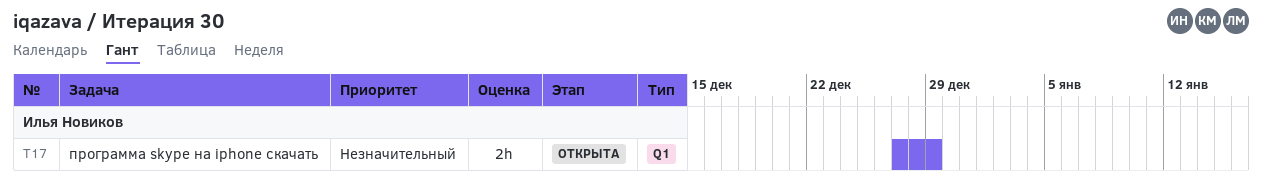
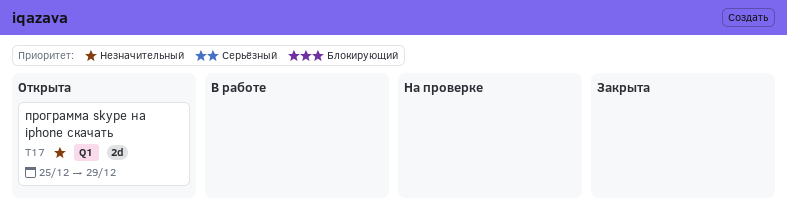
T17, estimate: 2h -> 2d
T17, start: Dec 27 -> Dec 25

